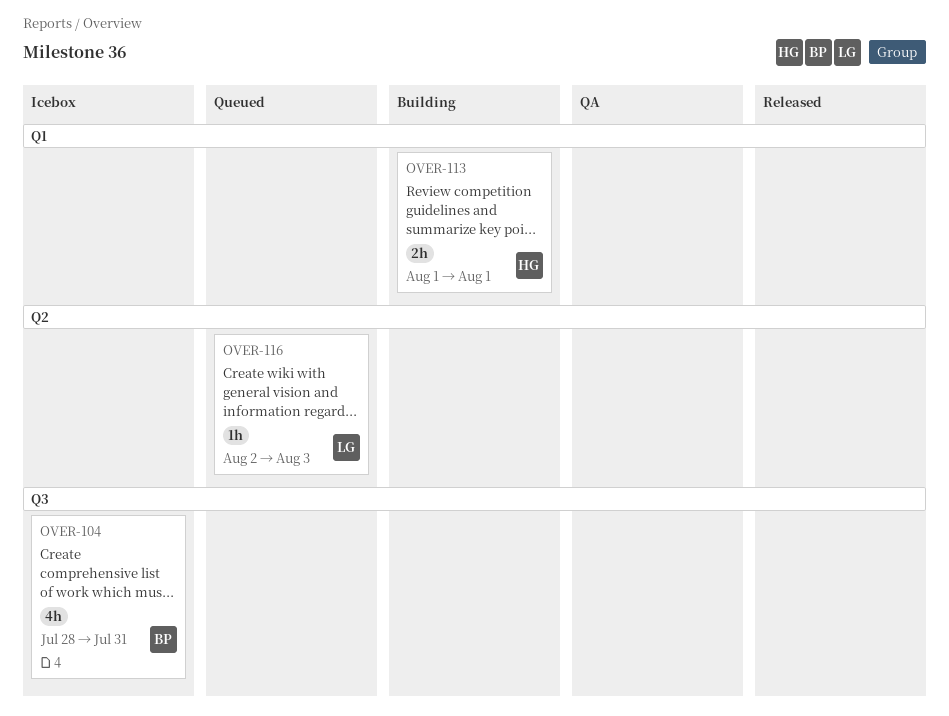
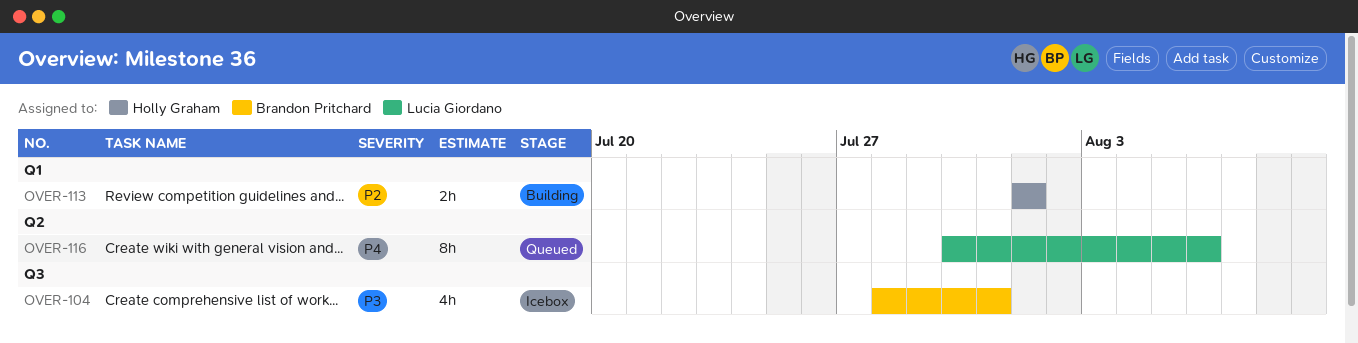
OVER-116, estimate: 1h -> 8h
OVER-116, start: Aug 2 -> Jul 30
OVER-116, due: Aug 3 -> Aug 6

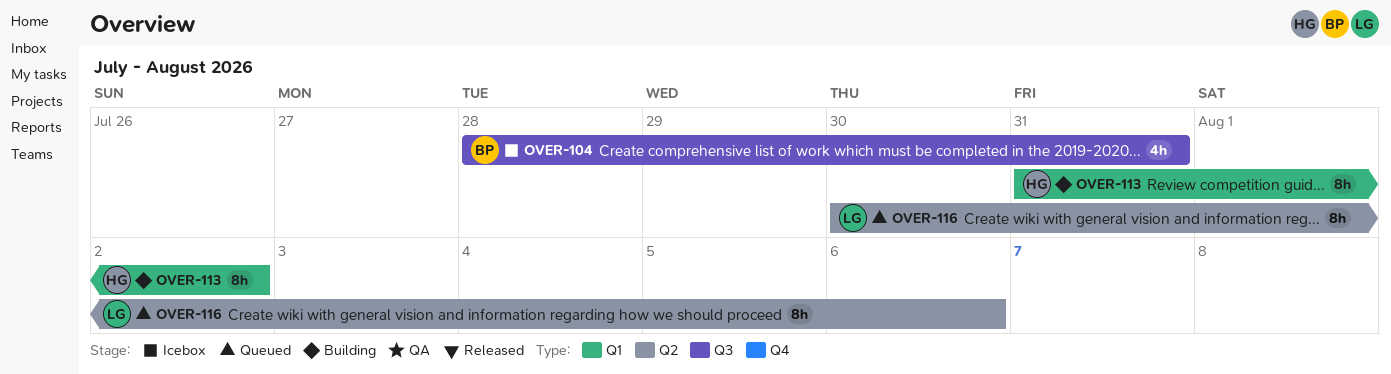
OVER-113, estimate: 2h -> 8h
OVER-113, start: Aug 1 -> Jul 31
OVER-113, due: Aug 1 -> Aug 2

